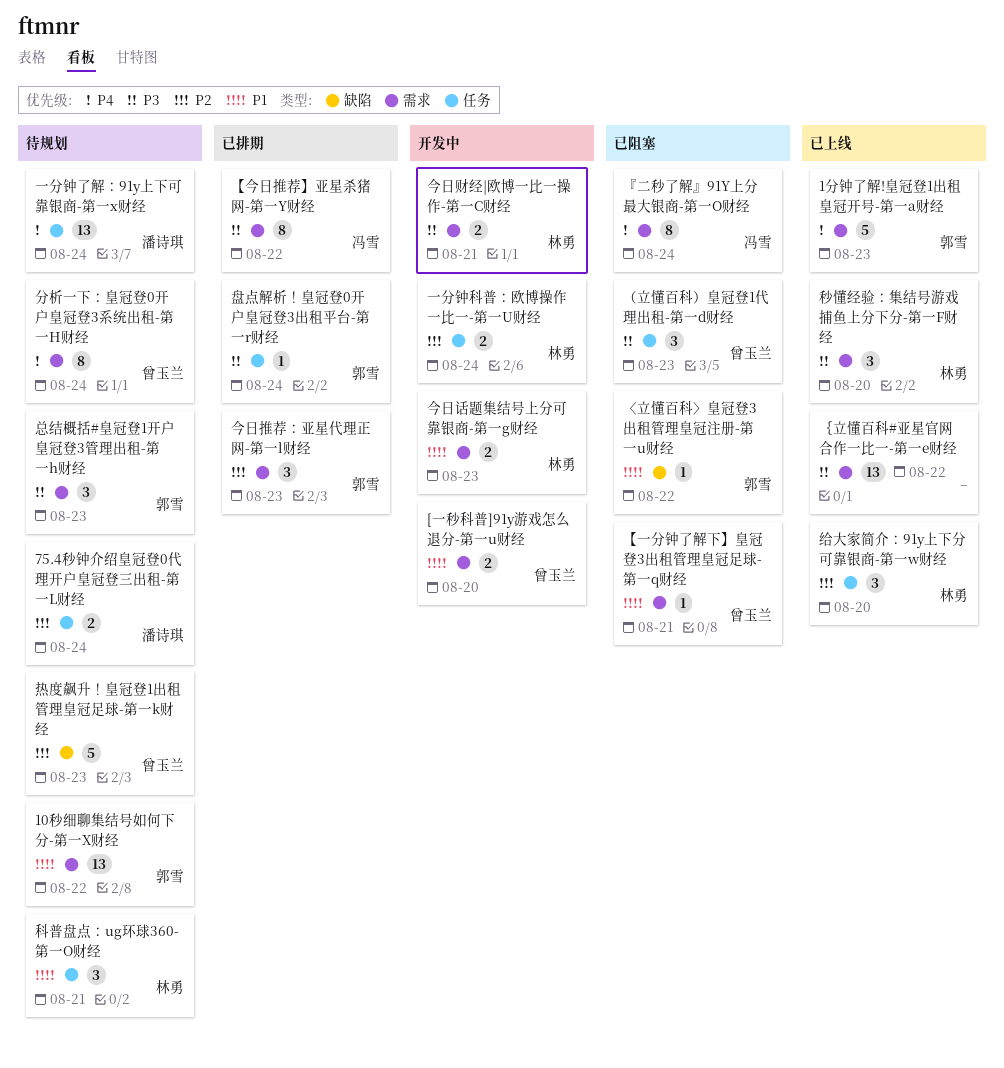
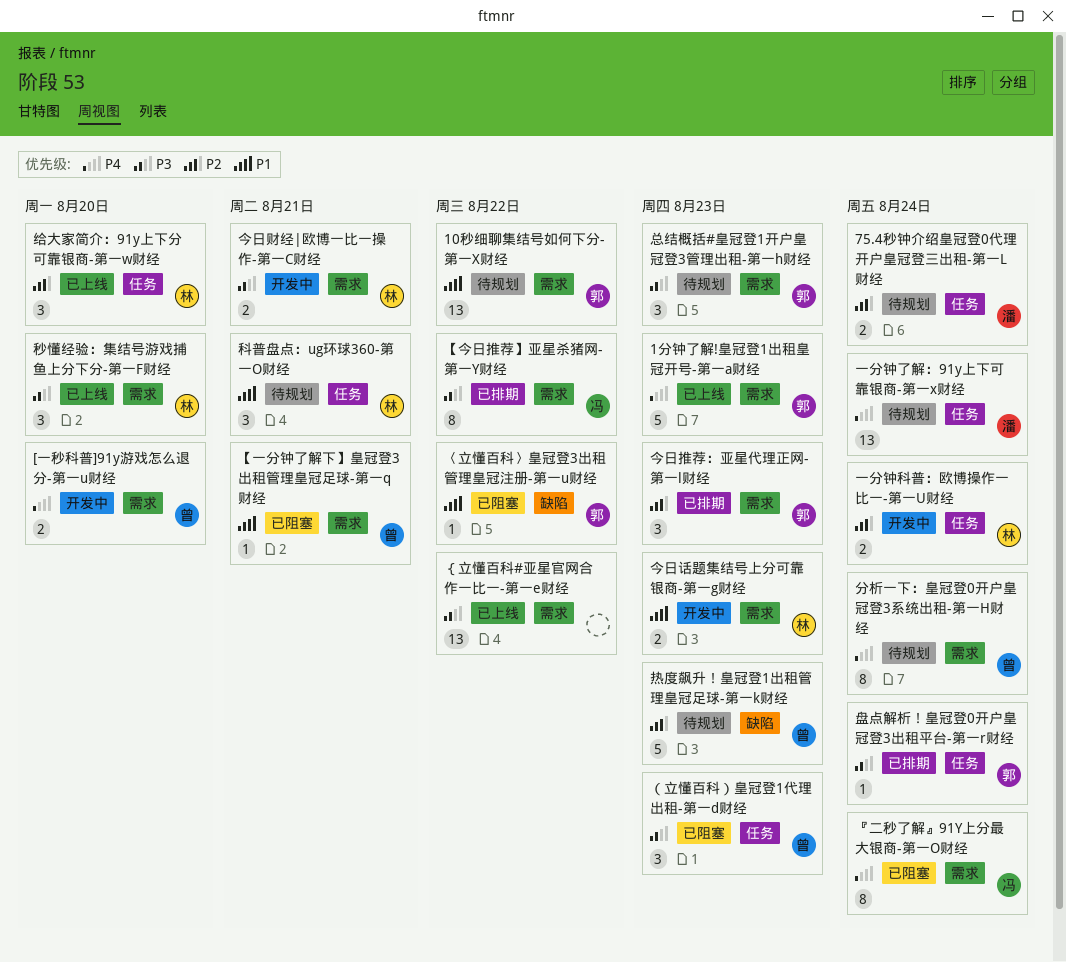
[一秒科普]91y游戏怎么退分-第一u财经, priority: P1 -> P4

